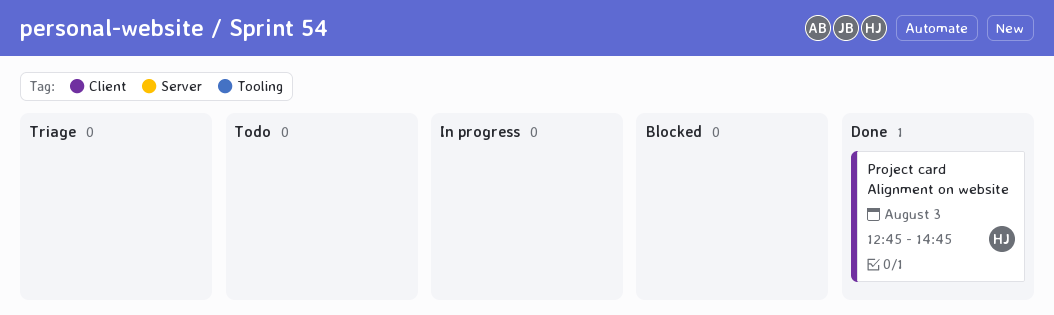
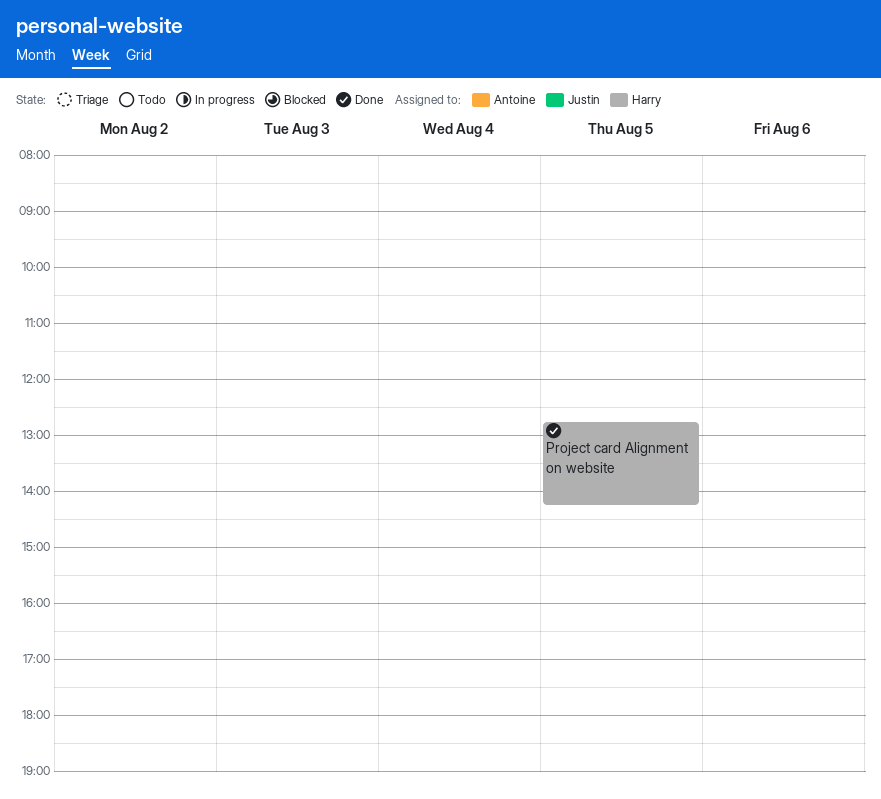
Project card Alignment on website, day: Aug 3 -> Aug 5
Project card Alignment on website, ends: 14:45 -> 14:15

